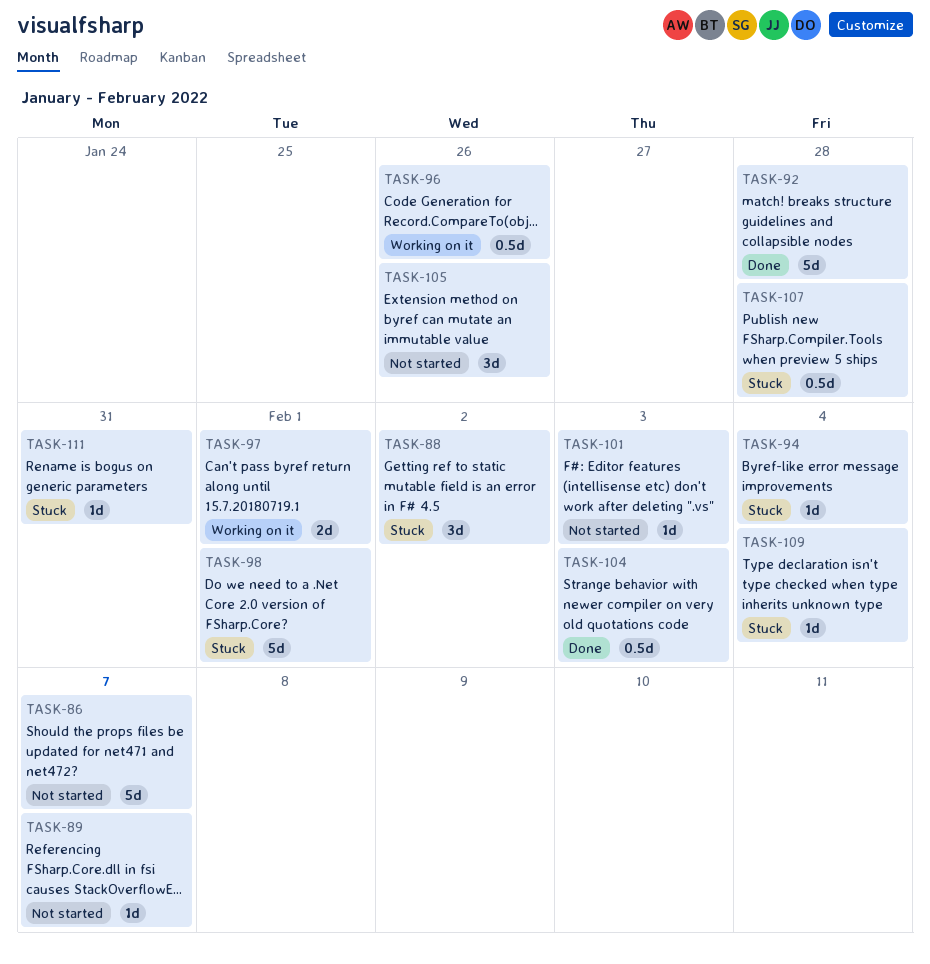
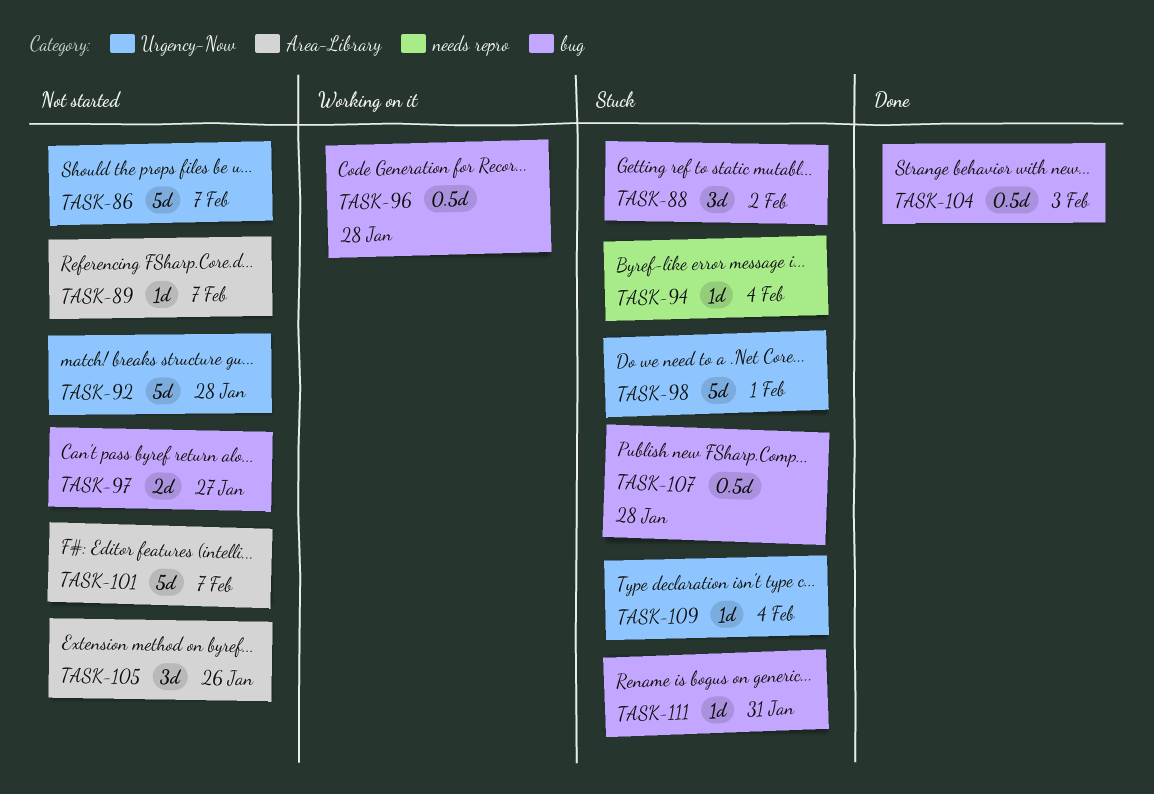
TASK-92, status: Done -> Not started
TASK-96, due: Jan 26 -> Jan 28
TASK-97, status: Working on it -> Not started
TASK-97, due: Feb 1 -> Jan 27
TASK-101, estimate: 1d -> 5d
TASK-101, due: Feb 3 -> Feb 7

